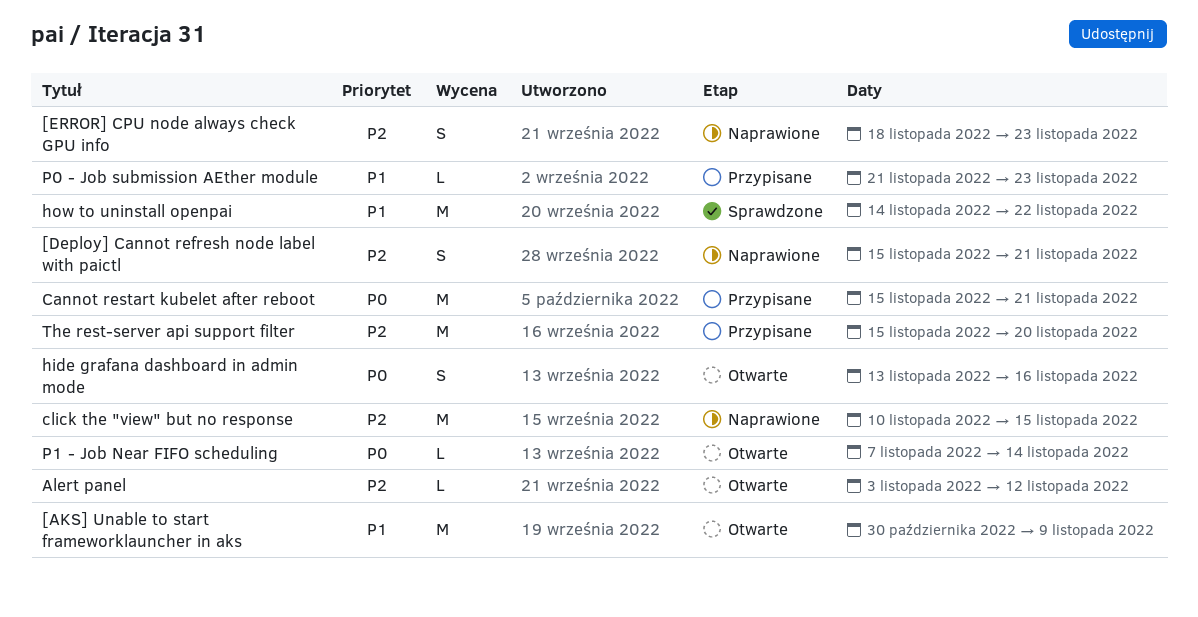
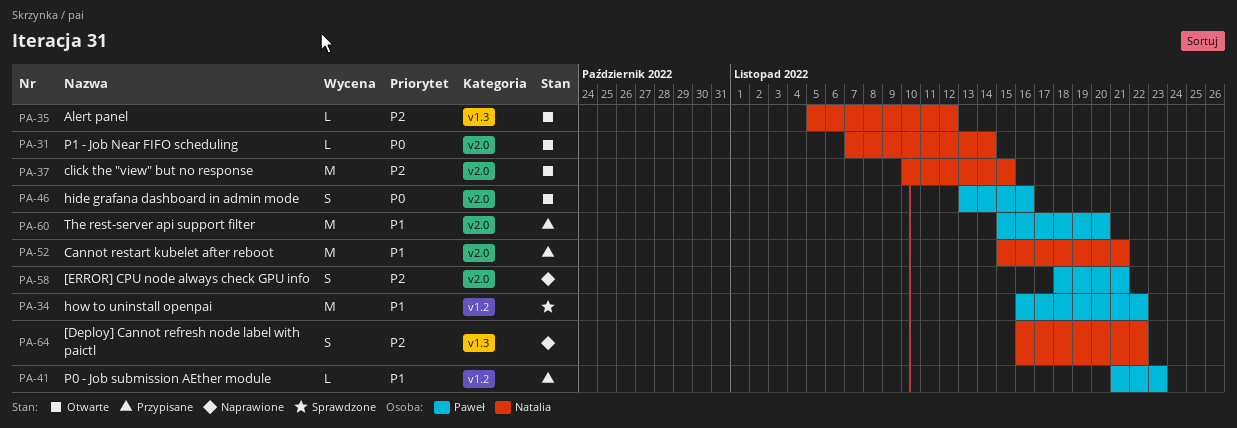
[AKS] Unable to start frameworklauncher in aks: present -> none
[Deploy] Cannot refresh node label with paictl, start: Nov 15 -> Nov 16
[Deploy] Cannot refresh node label with paictl, due: Nov 21 -> Nov 22
[ERROR] CPU node always check GPU info, due: Nov 23 -> Nov 21
Alert panel, start: Nov 3 -> Nov 5
Cannot restart kubelet after reboot, priority: P0 -> P1
click the "view" but no response, status: Naprawione -> Otwarte
how to uninstall openpai, start: Nov 14 -> Nov 16
The rest-server api support filter, priority: P2 -> P1

